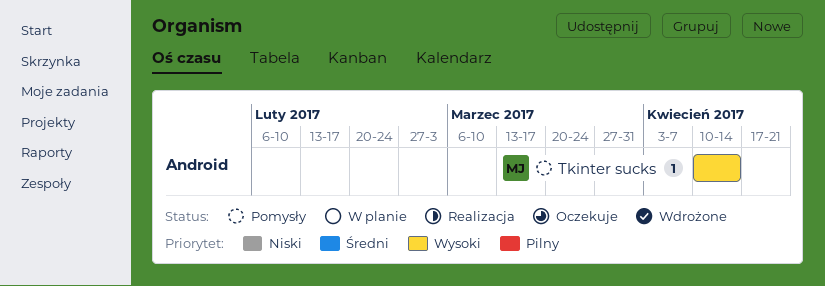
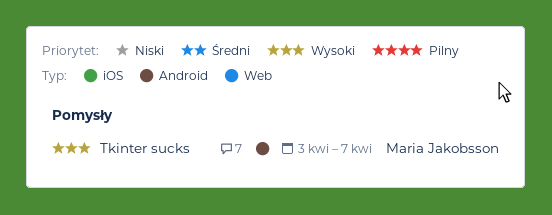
Tkinter sucks, start: Apr 10 -> Apr 3
Tkinter sucks, due: Apr 14 -> Apr 7

